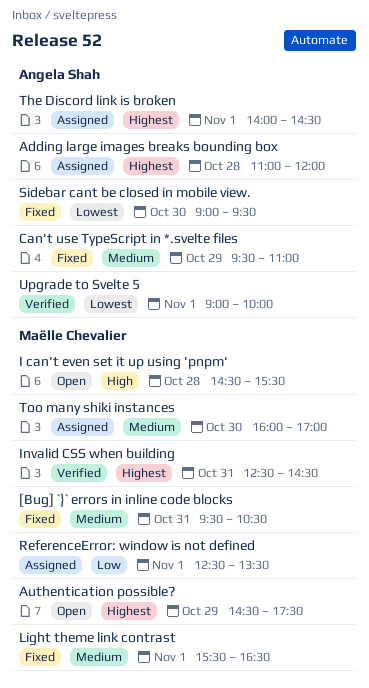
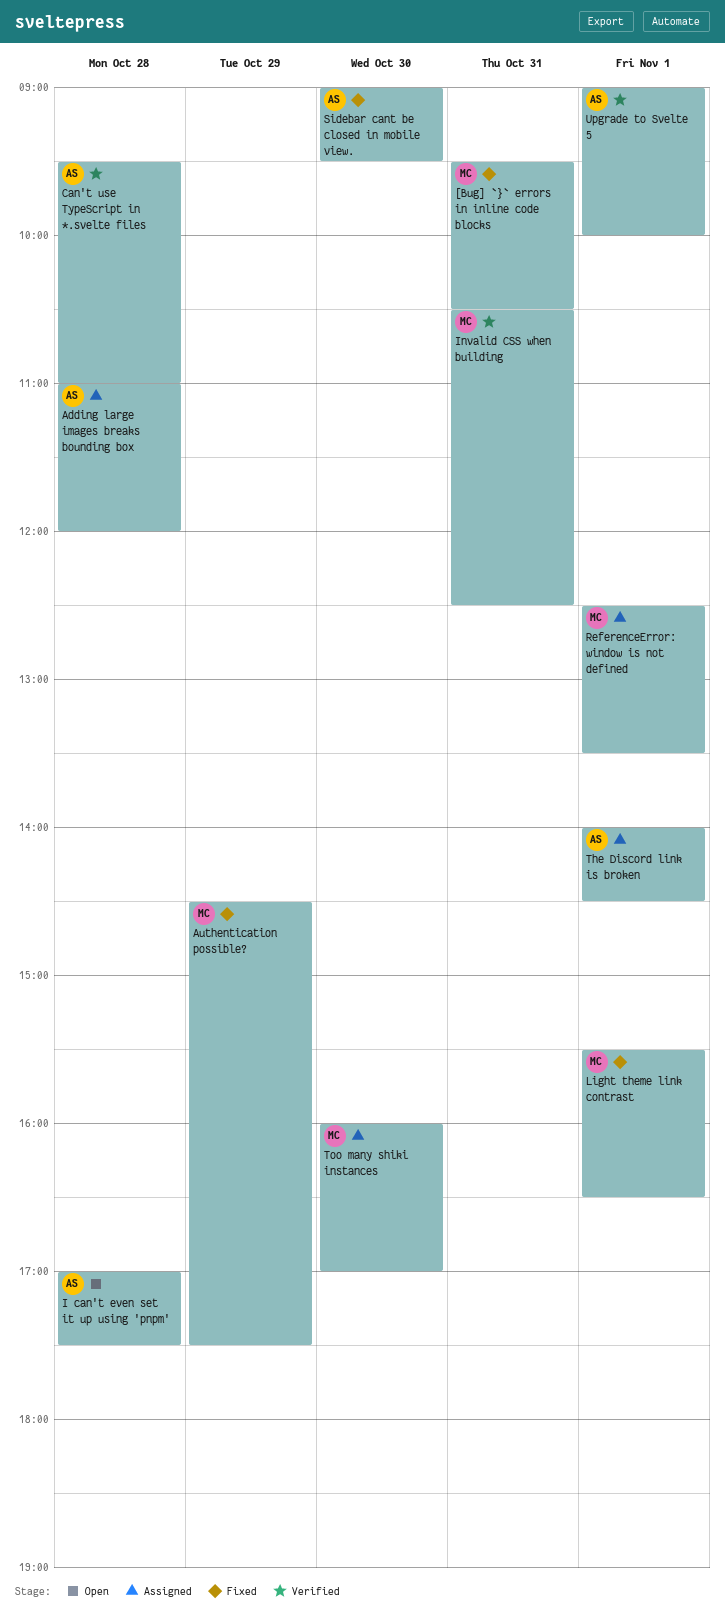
Authentication possible?, status: Open -> Fixed
Can't use TypeScript in *.svelte files, status: Fixed -> Verified
Can't use TypeScript in *.svelte files, day: Oct 29 -> Oct 28
I can't even set it up using 'pnpm', owner: Maëlle Chevalier -> Angela Shah
I can't even set it up using 'pnpm', begins: 14:30 -> 17:00
I can't even set it up using 'pnpm', ends: 15:30 -> 17:30
Invalid CSS when building, begins: 12:30 -> 10:30
Invalid CSS when building, ends: 14:30 -> 12:30

